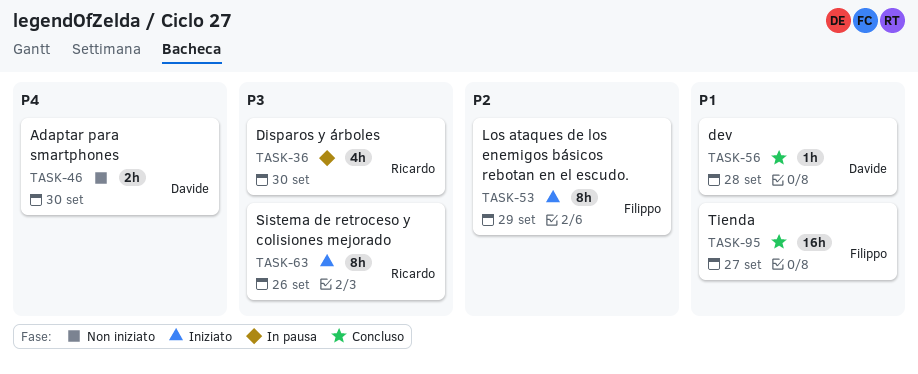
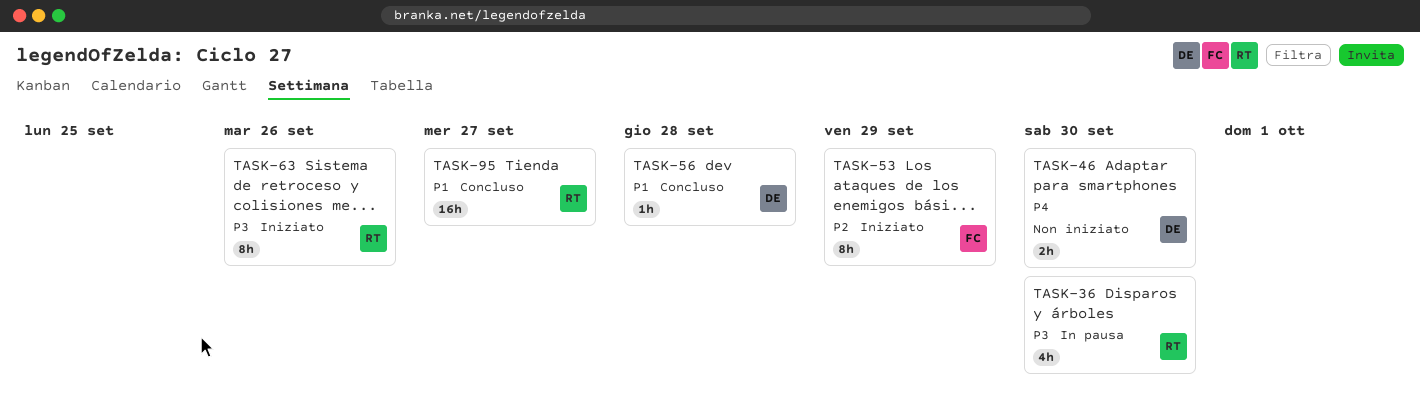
TASK-95, owner: Filippo -> Ricardo

